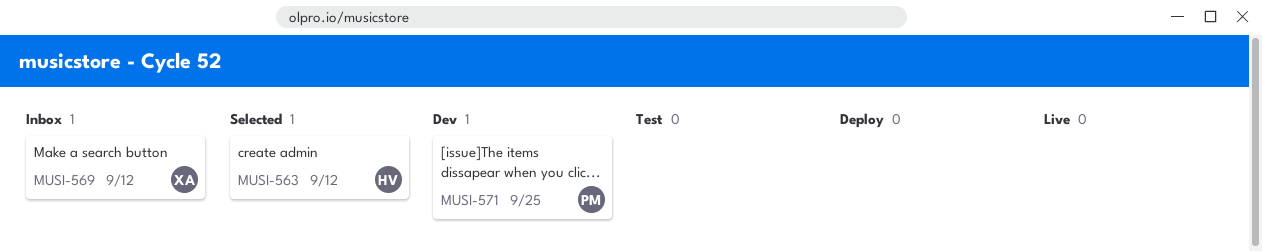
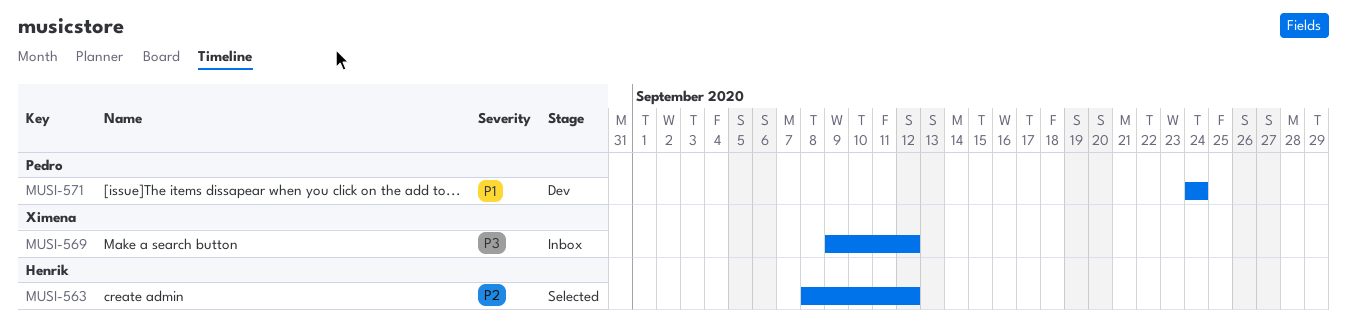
MUSI-571, due: Sep 25 -> Sep 24

